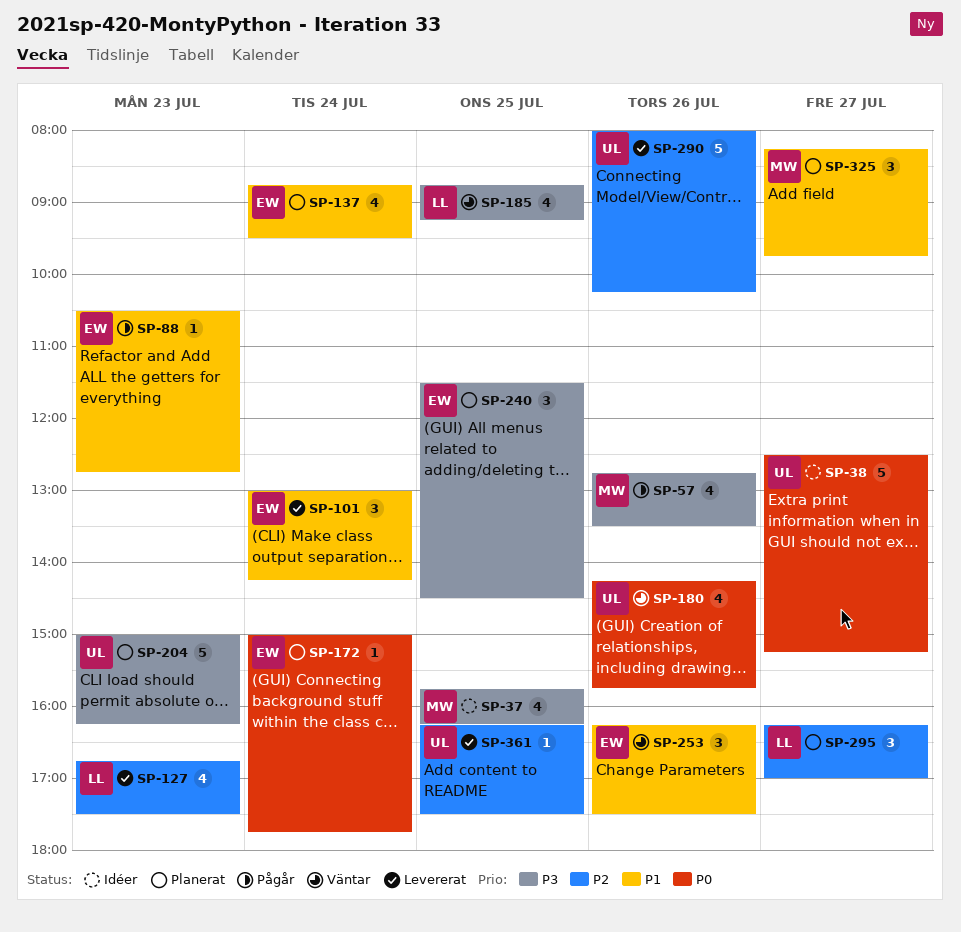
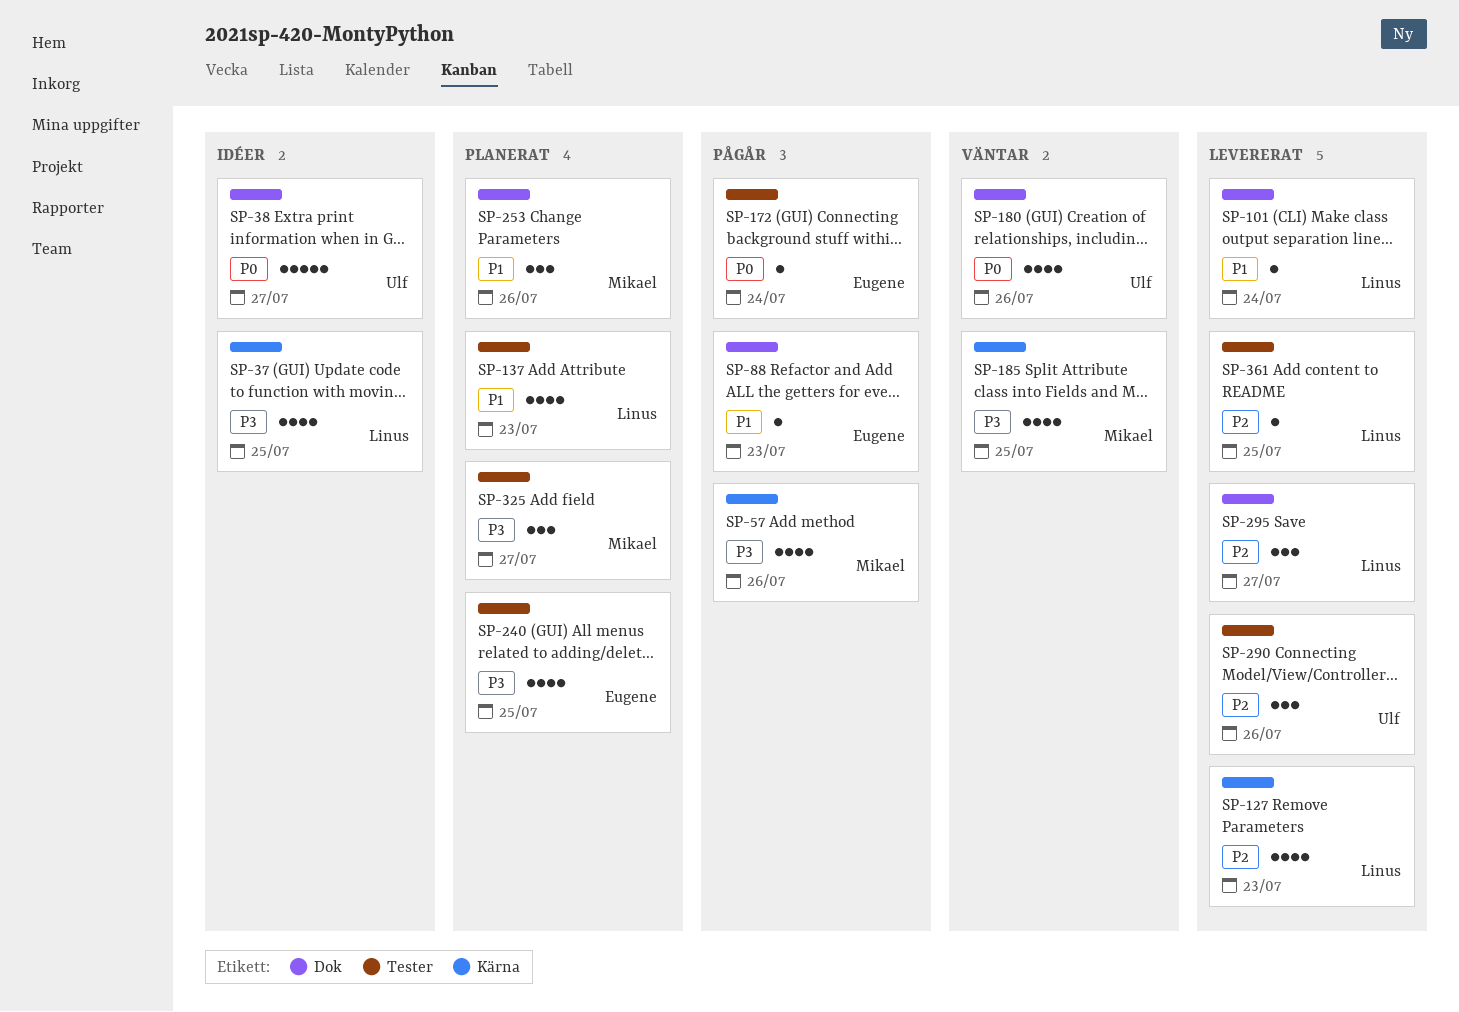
SP-37, owner: Mikael -> Linus
SP-101, owner: Eugene -> Linus
SP-101, estimate: 3 -> 1
SP-137, owner: Eugene -> Linus
SP-137, day: Jul 24 -> Jul 23
SP-172, status: Planerat -> Pågår
SP-185, owner: Linus -> Mikael
SP-204: present -> none
SP-240, estimate: 3 -> 4
SP-253, status: Väntar -> Planerat
SP-253, owner: Eugene -> Mikael
SP-290, estimate: 5 -> 3
SP-295, status: Planerat -> Levererat
SP-325, priority: P1 -> P3
SP-361, owner: Ulf -> Linus

